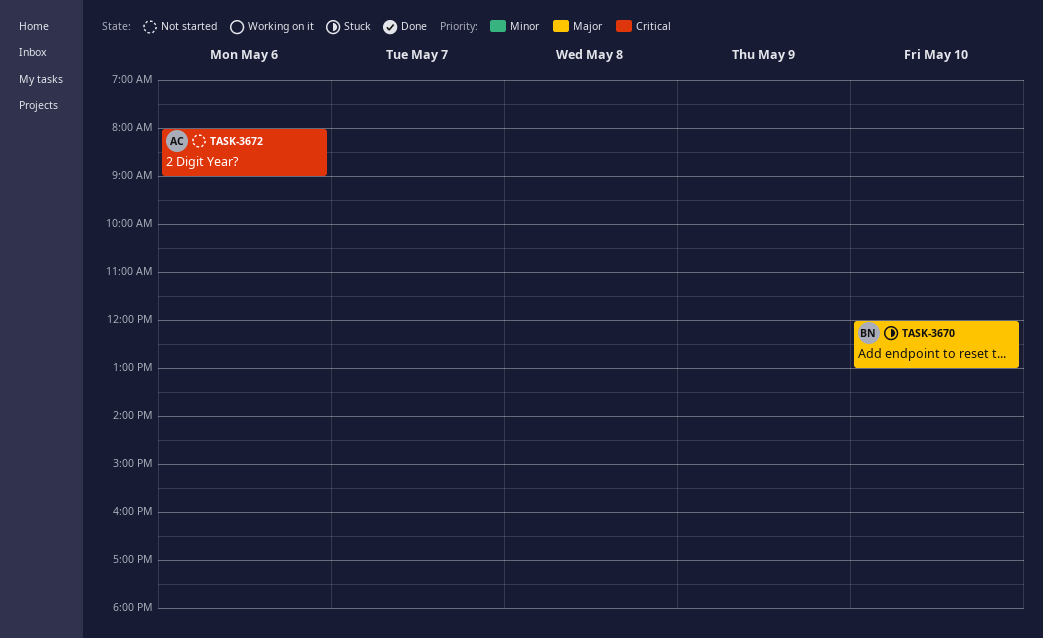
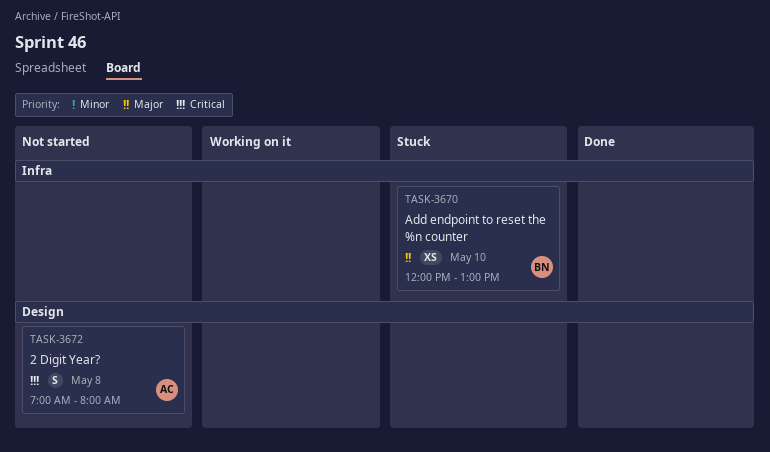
TASK-3672, day: May 6 -> May 8
TASK-3672, begins: 08:00 -> 07:00
TASK-3672, ends: 09:00 -> 08:00

